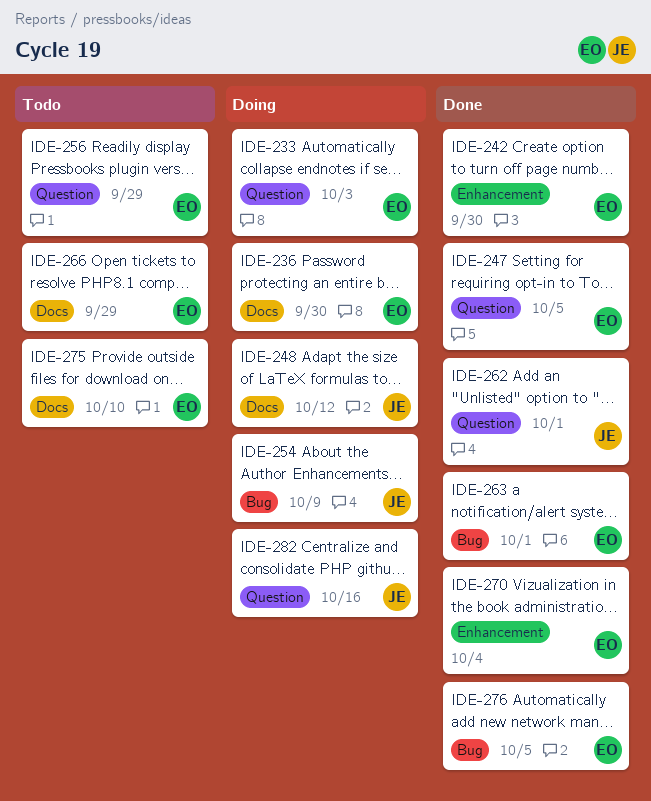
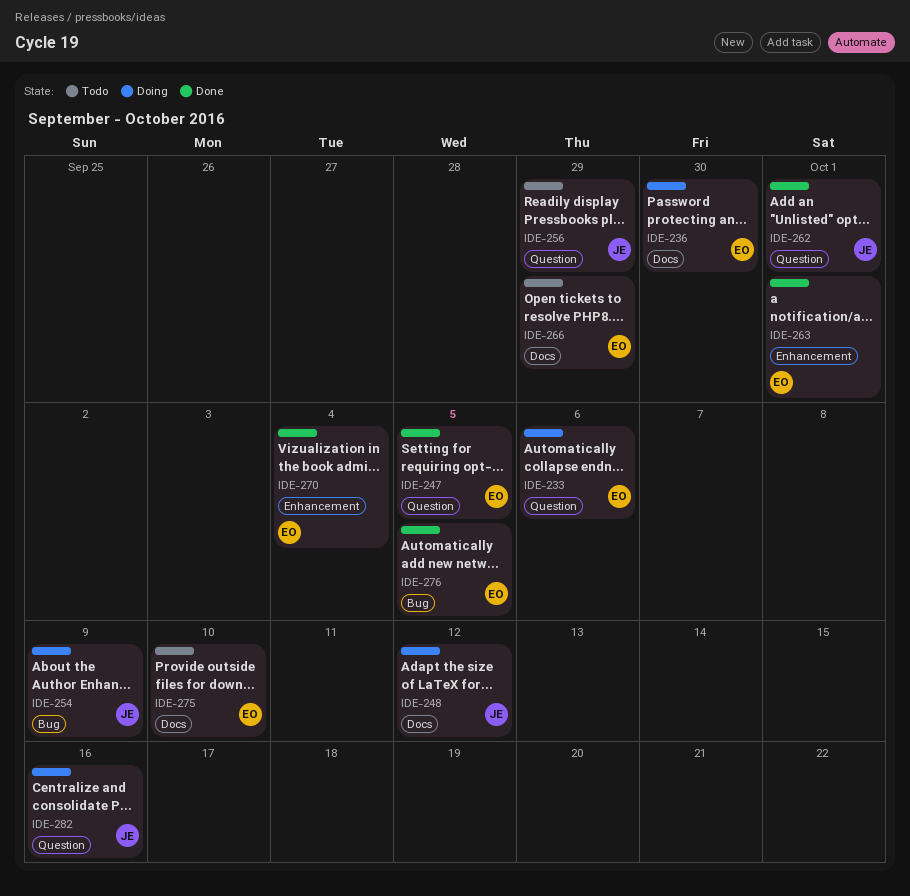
IDE-233, due: Oct 3 -> Oct 6
IDE-242: present -> none
IDE-256, owner: EO -> JE
IDE-263, label: Bug -> Enhancement

